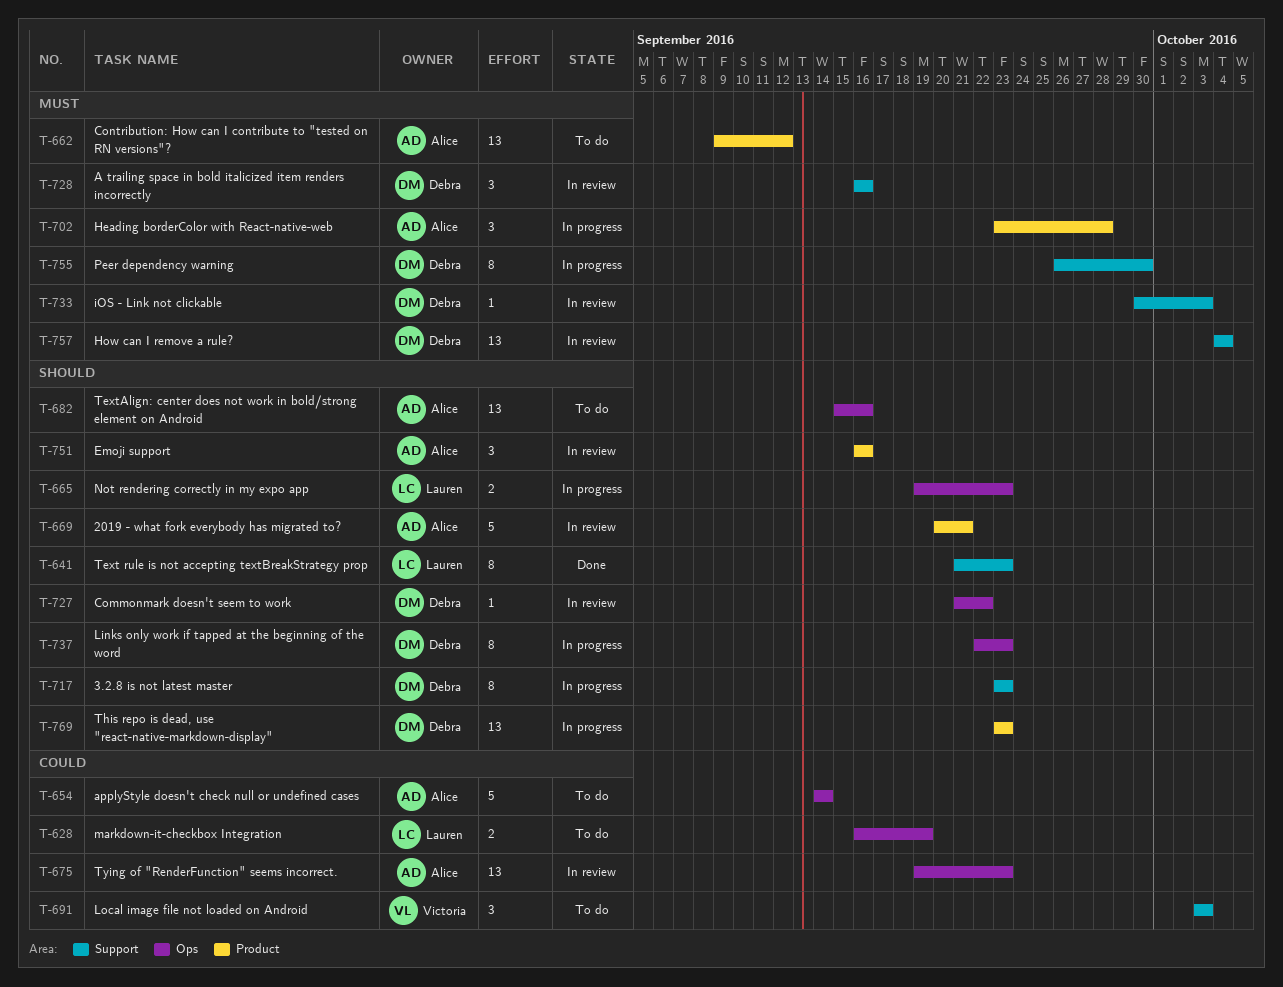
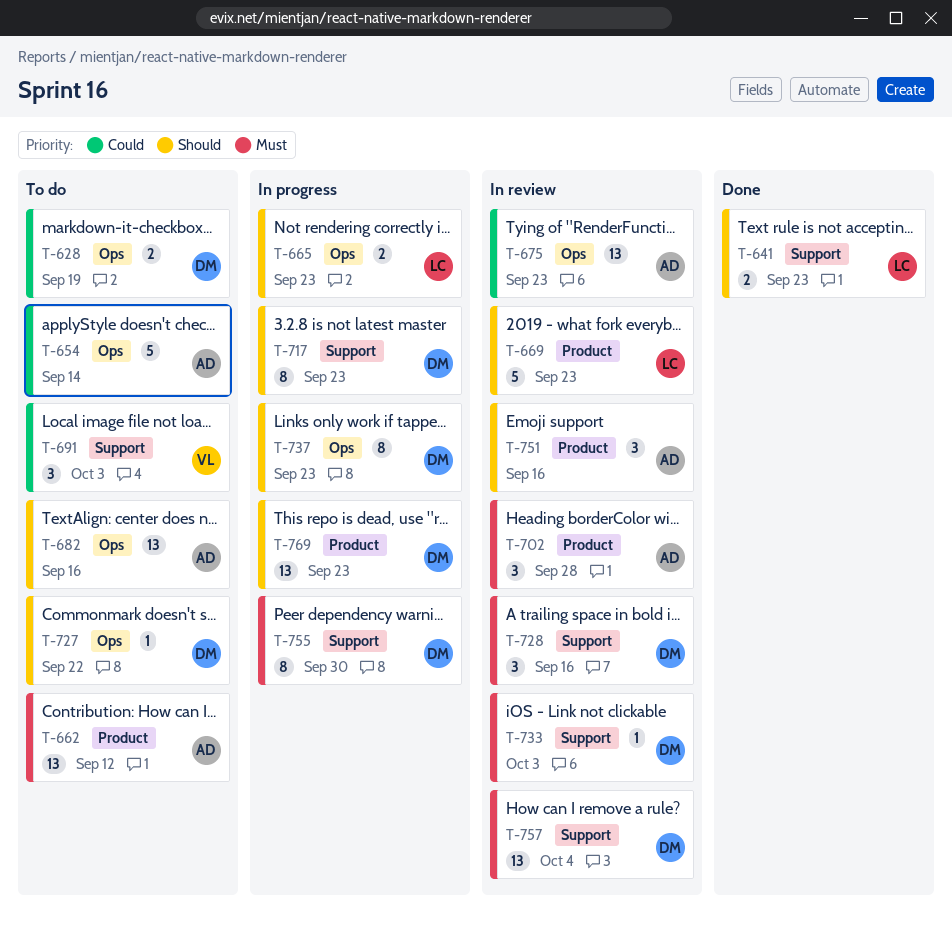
T-628, owner: Lauren -> Debra
T-641, estimate: 8 -> 2
T-669, owner: Alice -> Lauren
T-669, due: Sep 21 -> Sep 23
T-702, status: In progress -> In review
T-727, status: In review -> To do

